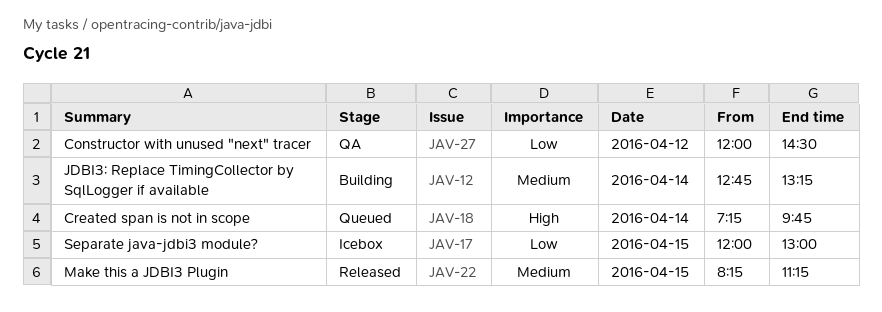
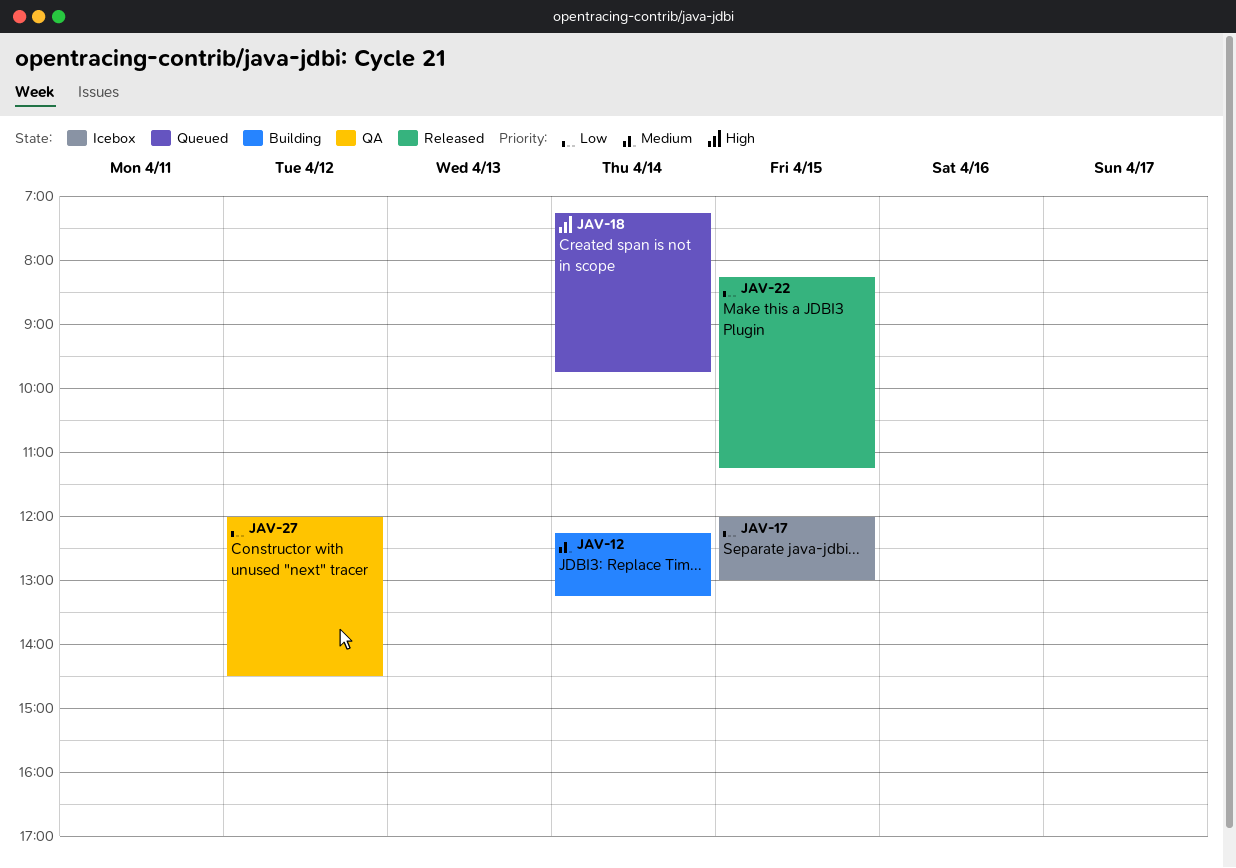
JAV-12, begins: 12:45 -> 12:15
JAV-22, priority: Medium -> Low

